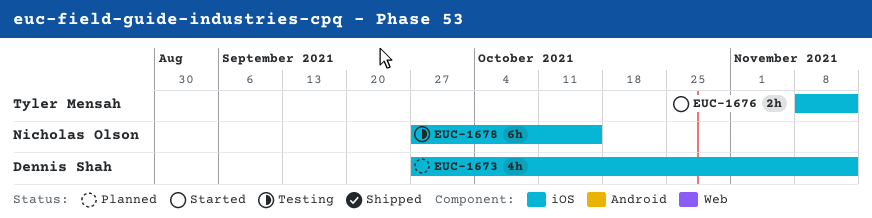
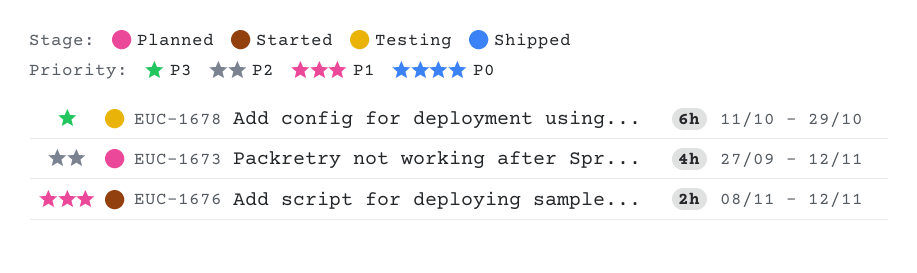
EUC-1678, start: Sep 27 -> Oct 11
EUC-1678, due: Oct 15 -> Oct 29

